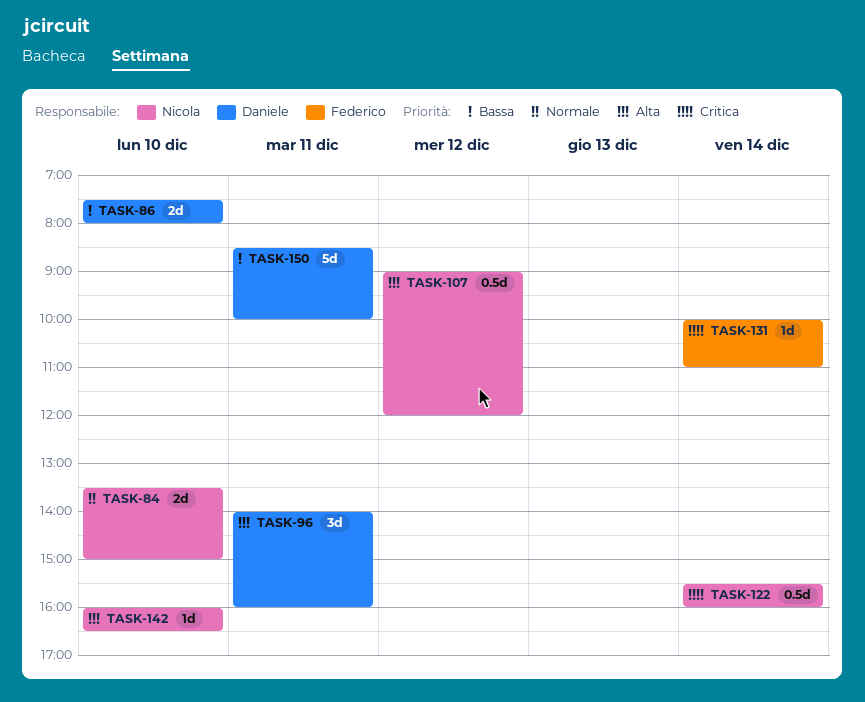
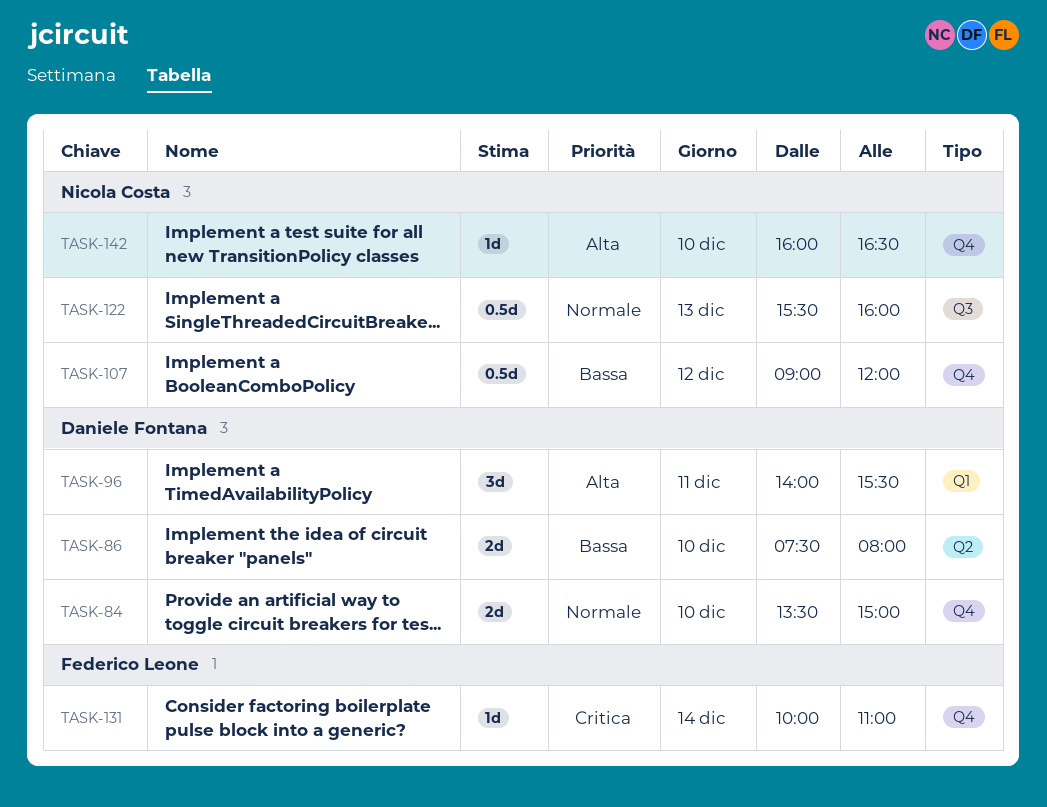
TASK-84, owner: Nicola Costa -> Daniele Fontana
TASK-96, ends: 16:00 -> 15:30
TASK-107, priority: Alta -> Bassa
TASK-122, priority: Critica -> Normale
TASK-122, day: Dec 14 -> Dec 13
TASK-150: present -> none

